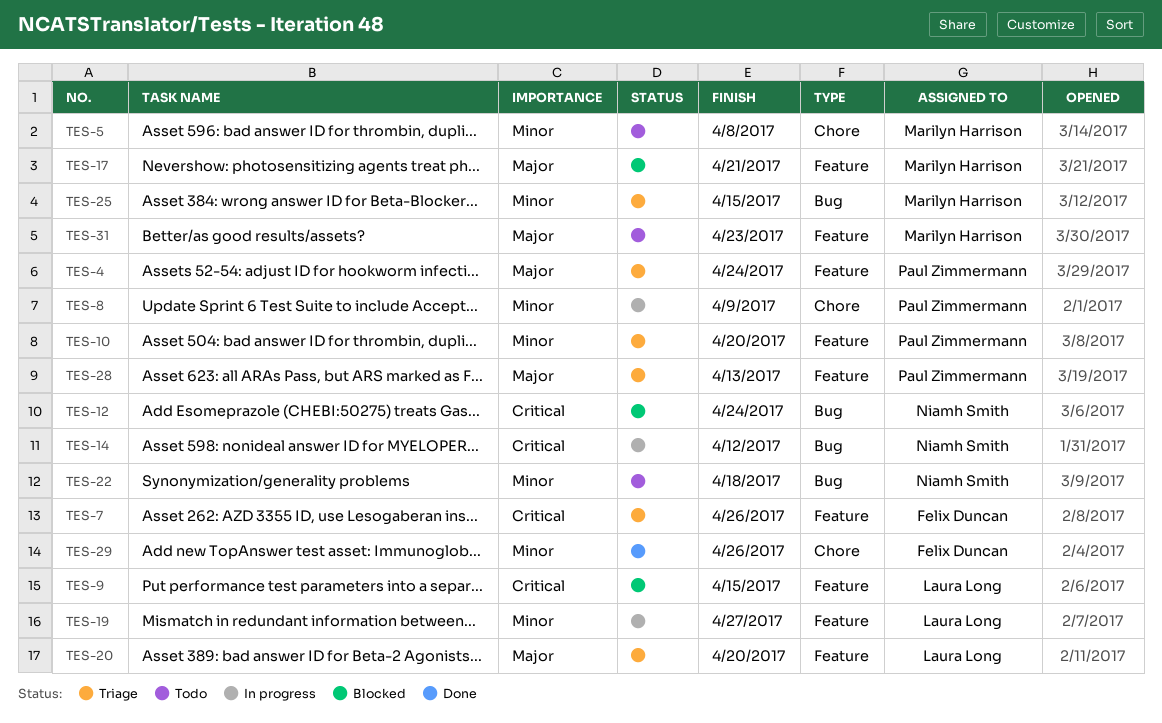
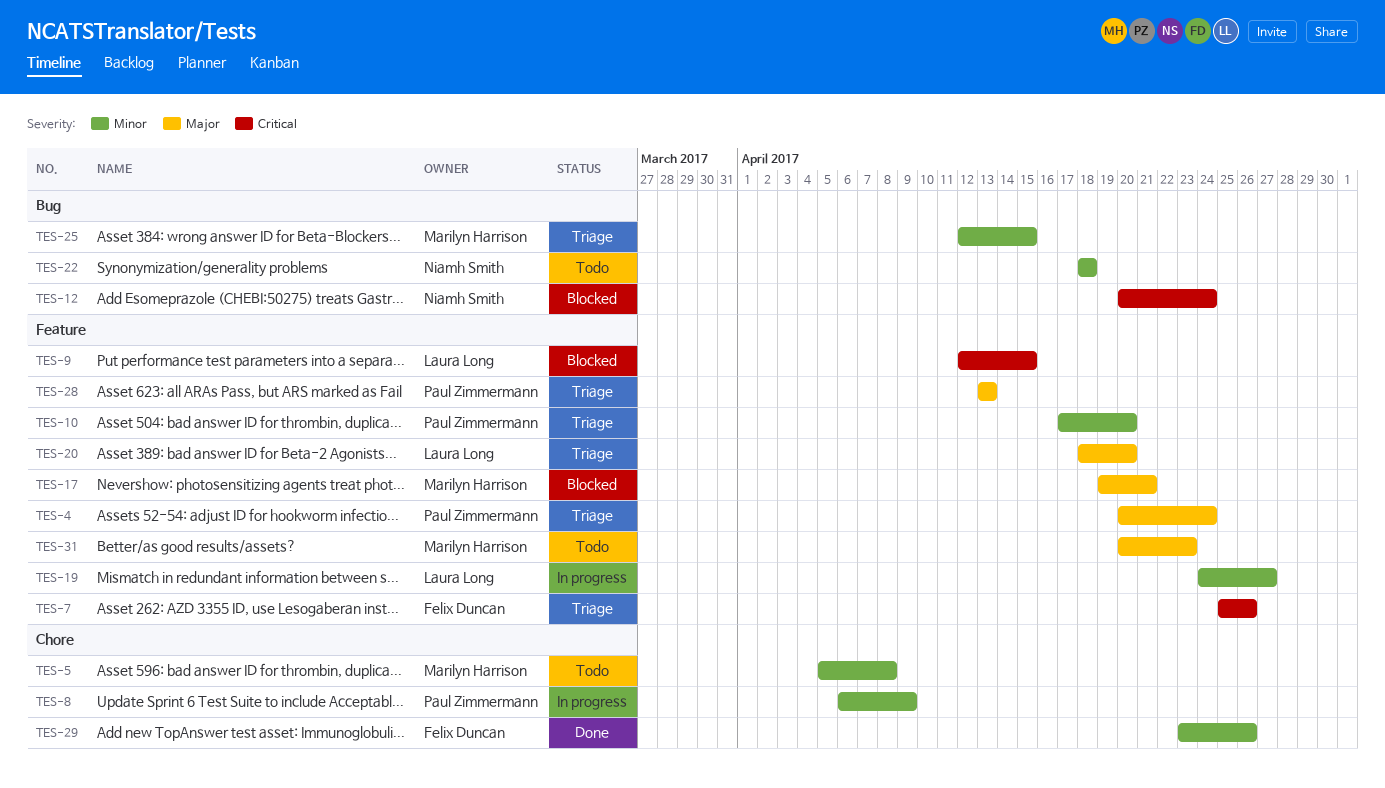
TES-14: present -> none

